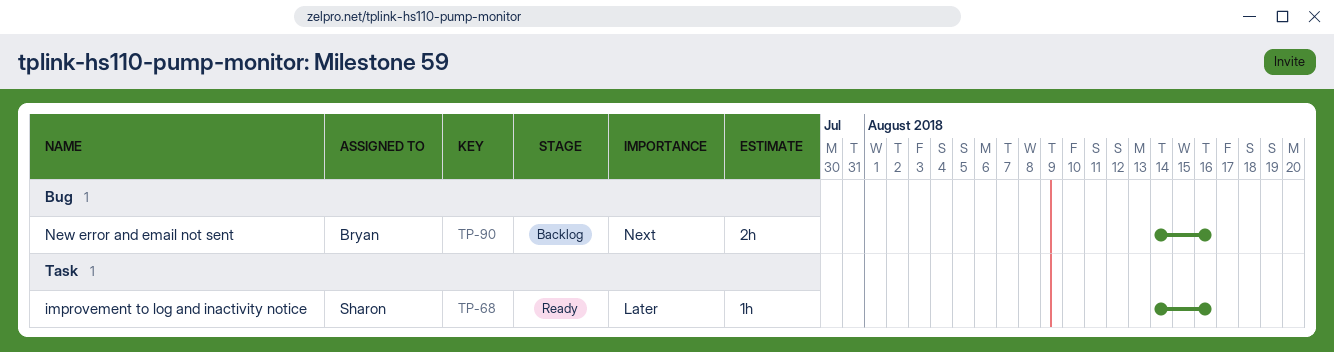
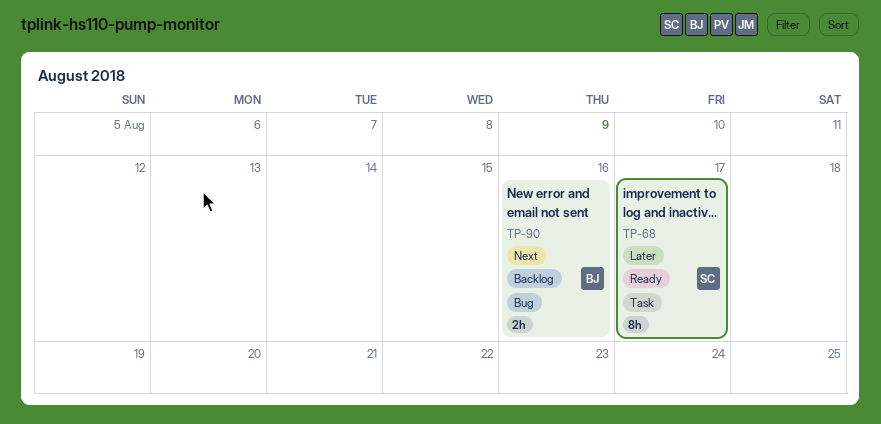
TP-68, estimate: 1h -> 8h
TP-68, due: Aug 16 -> Aug 17

